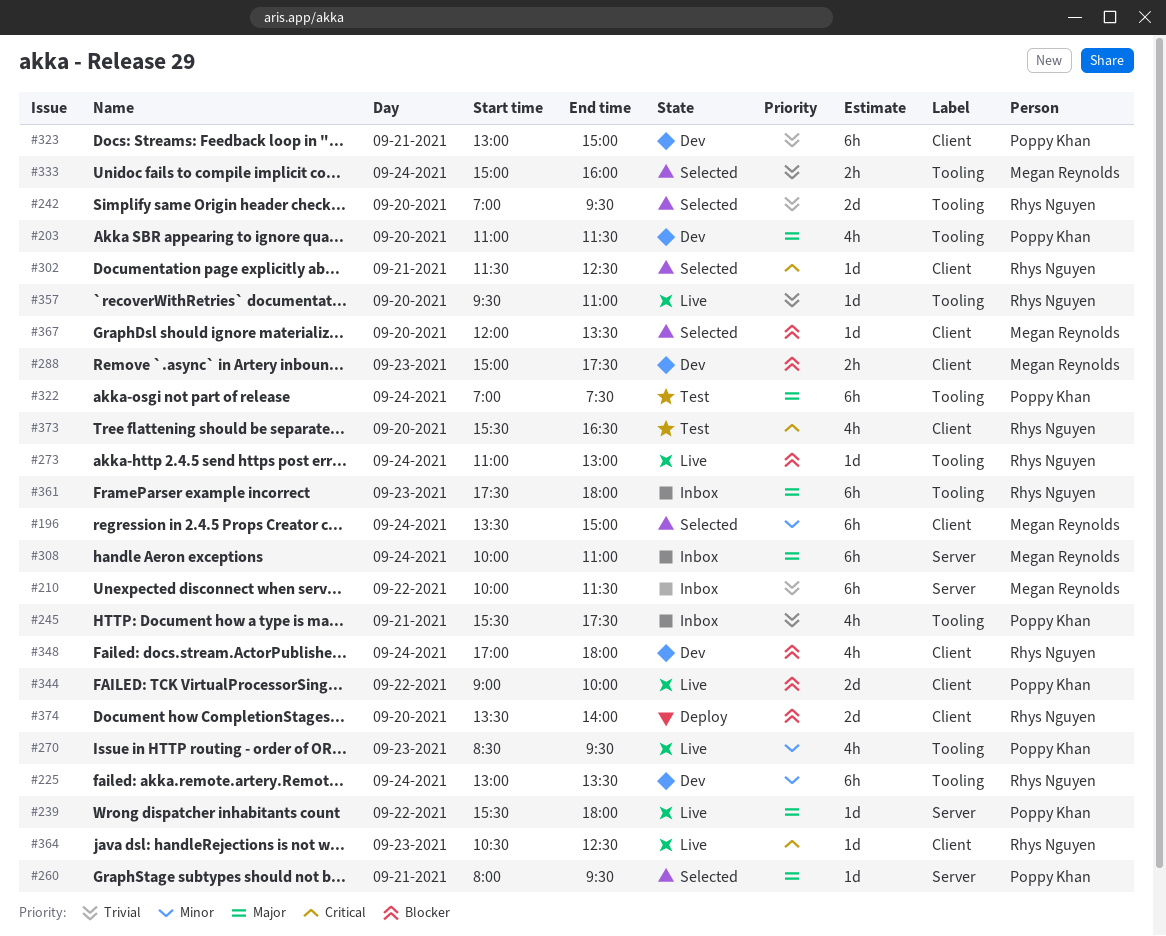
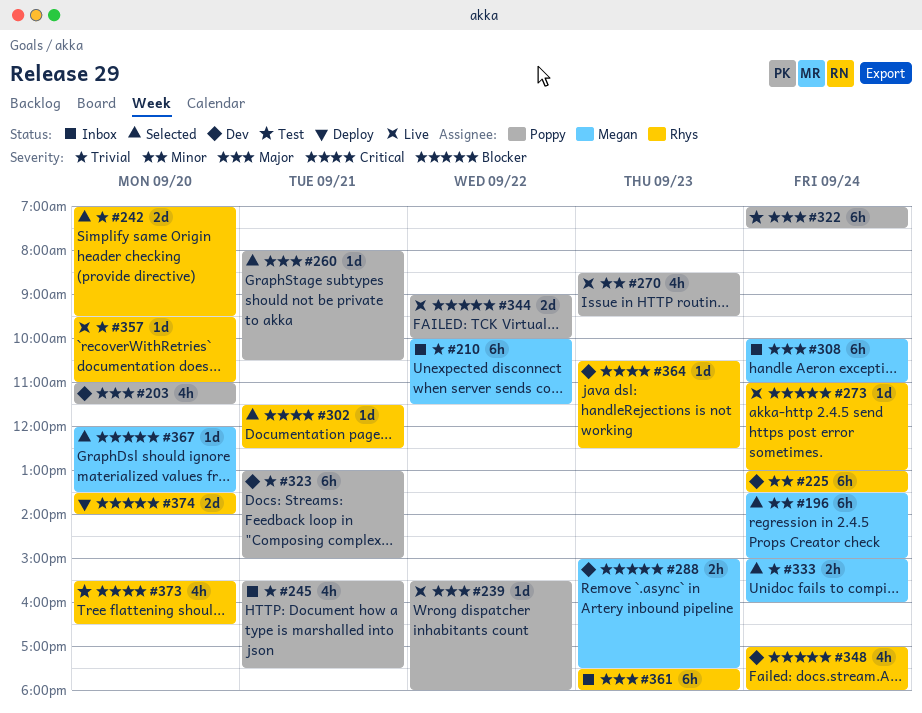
#260, ends: 09:30 -> 10:30
#364, status: Live -> Dev

